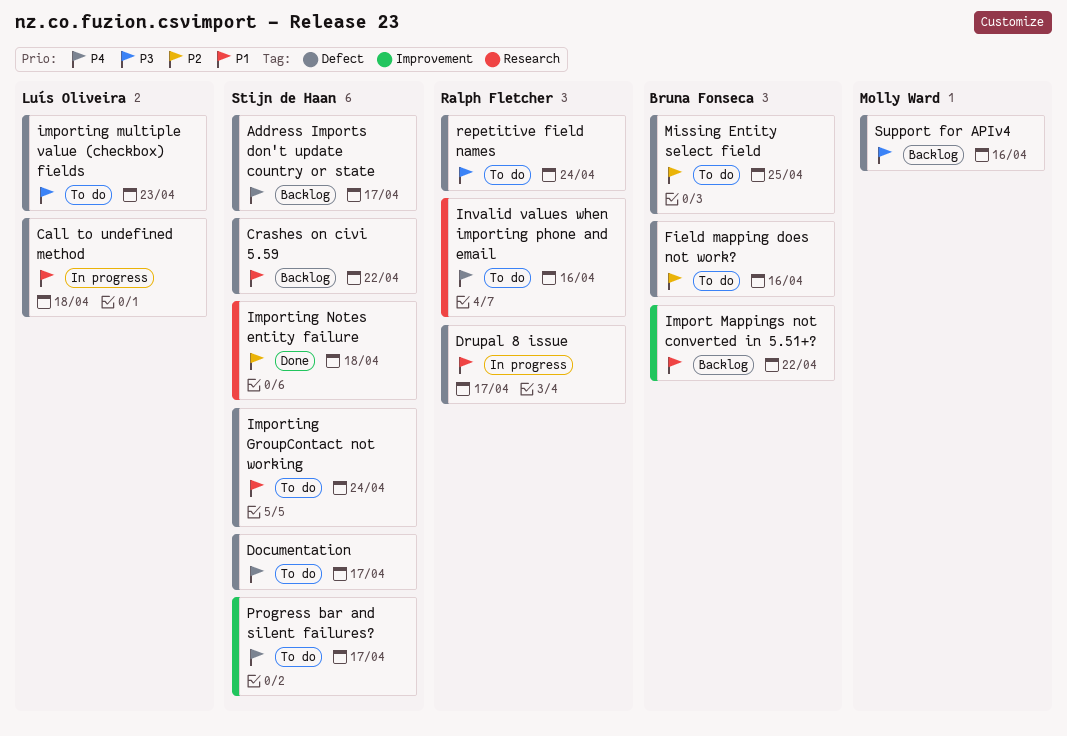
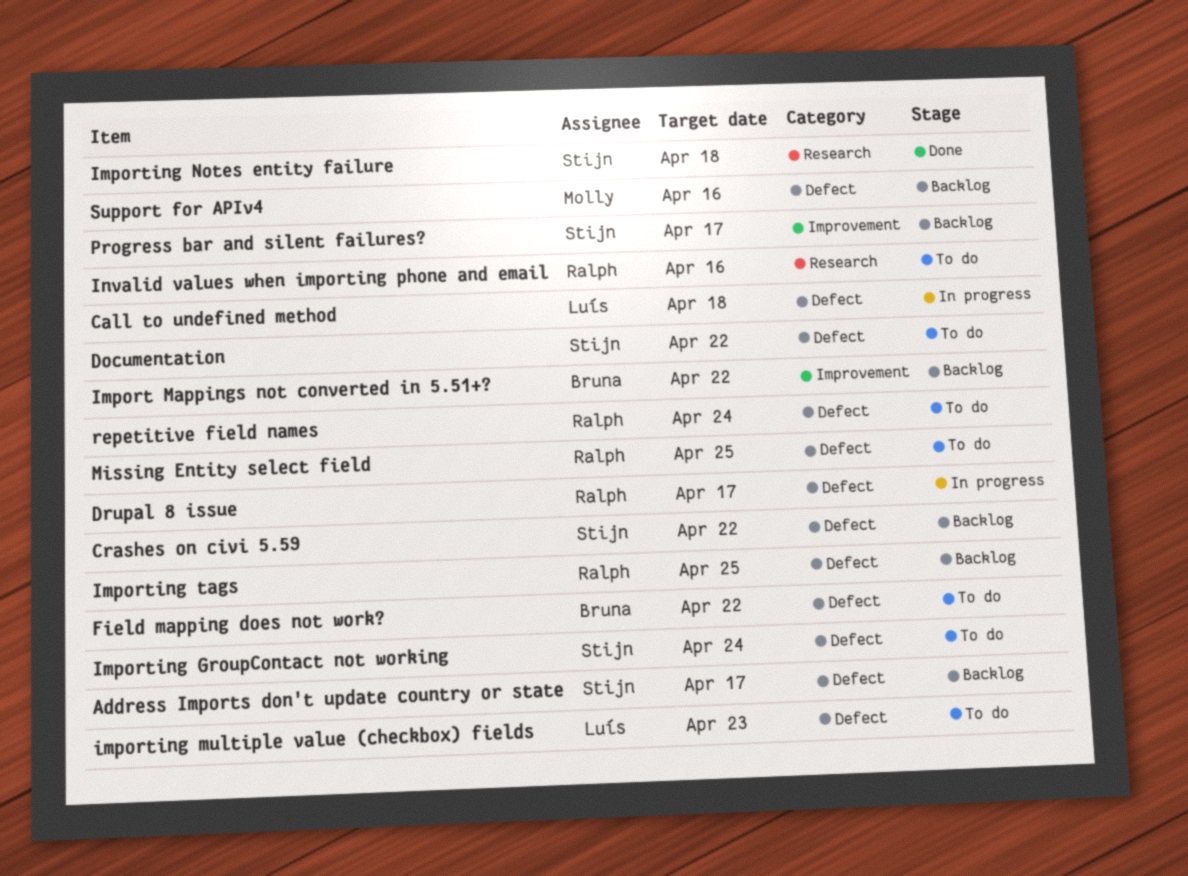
Documentation, due: Apr 17 -> Apr 22
Field mapping does not work?, due: Apr 16 -> Apr 22
Importing tags: none -> present
Missing Entity select field, owner: Bruna Fonseca -> Ralph Fletcher
Progress bar and silent failures?, status: To do -> Backlog

